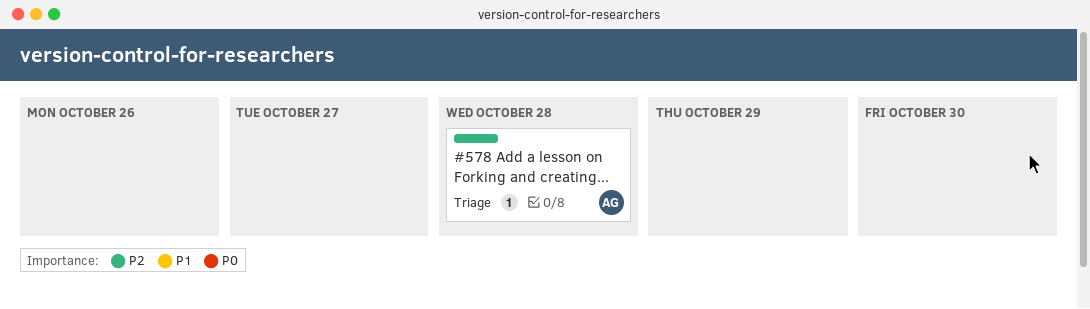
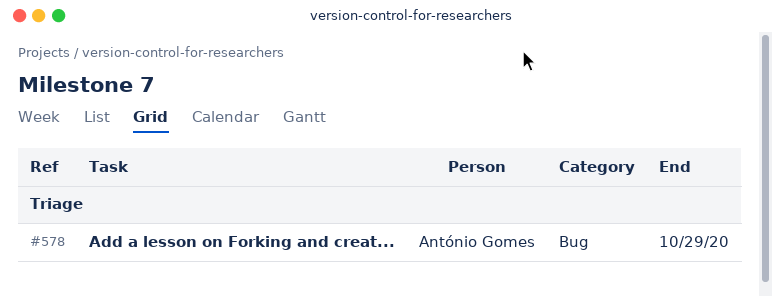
#578, due: Oct 28 -> Oct 29

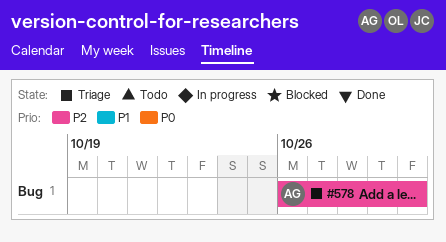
#578, due: Oct 29 -> Oct 30

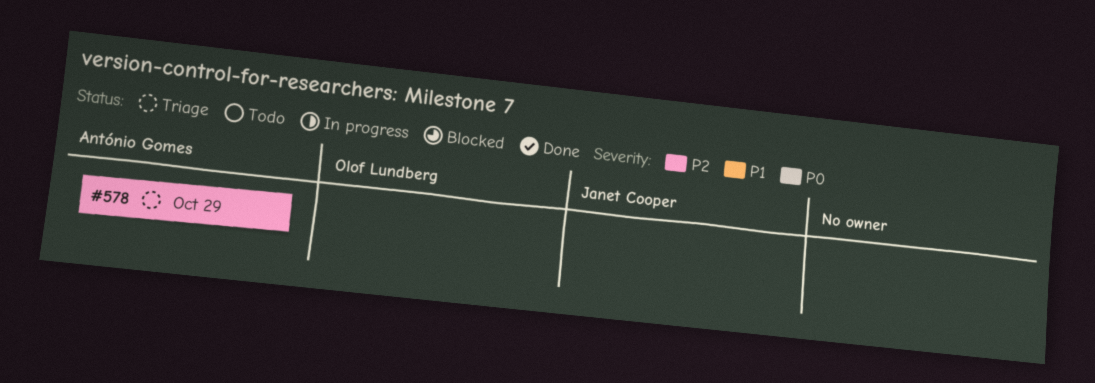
#578, due: Oct 30 -> Oct 29

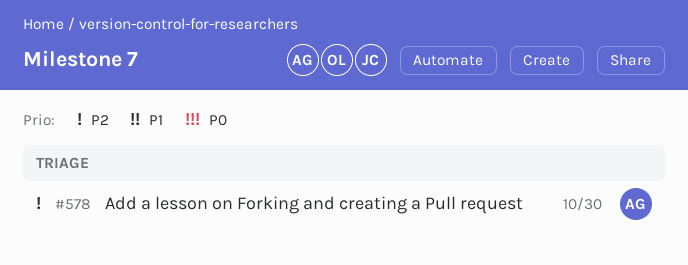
#578, due: Oct 29 -> Oct 30

